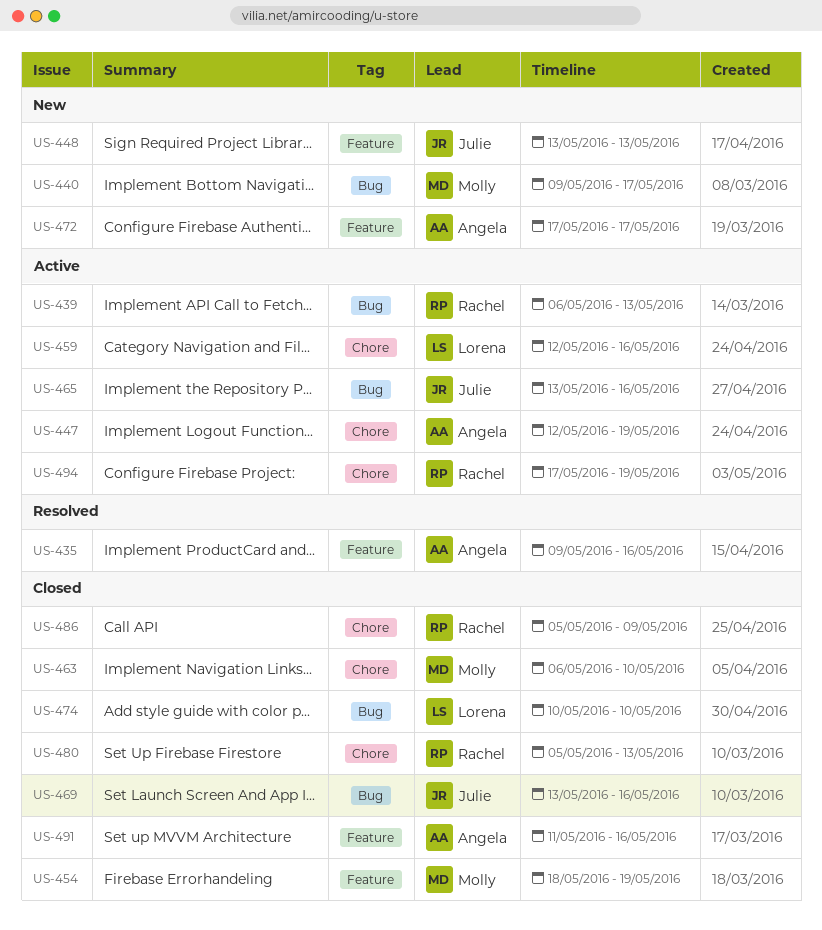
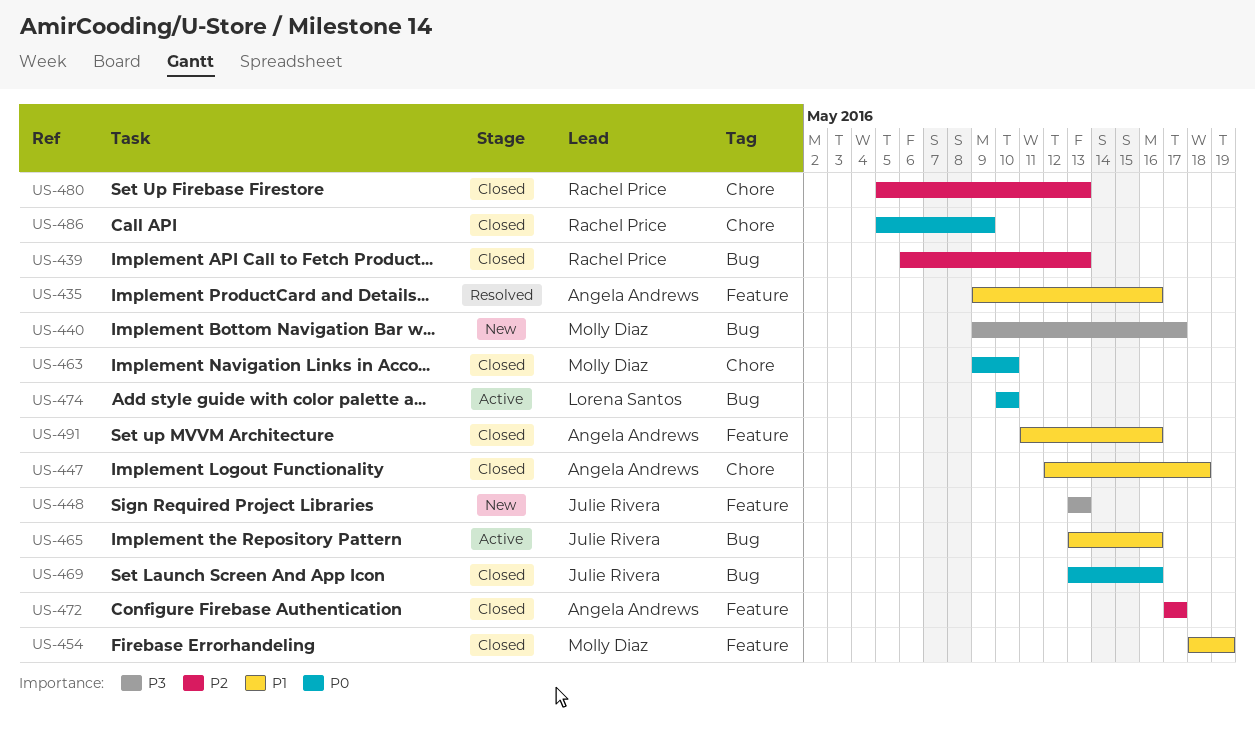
US-439, status: Active -> Closed
US-447, status: Active -> Closed
US-447, due: May 19 -> May 18
US-459: present -> none
US-463, start: May 6 -> May 9
US-472, status: New -> Closed
US-474, status: Closed -> Active
US-494: present -> none

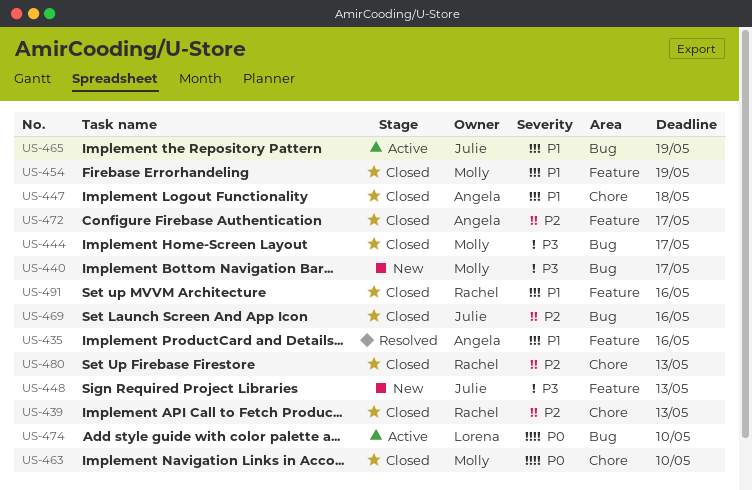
US-439, label: Bug -> Chore
US-444: none -> present
US-465, due: May 16 -> May 19
US-469, priority: P0 -> P2
US-486: present -> none
US-491, owner: Angela Andrews -> Rachel Price

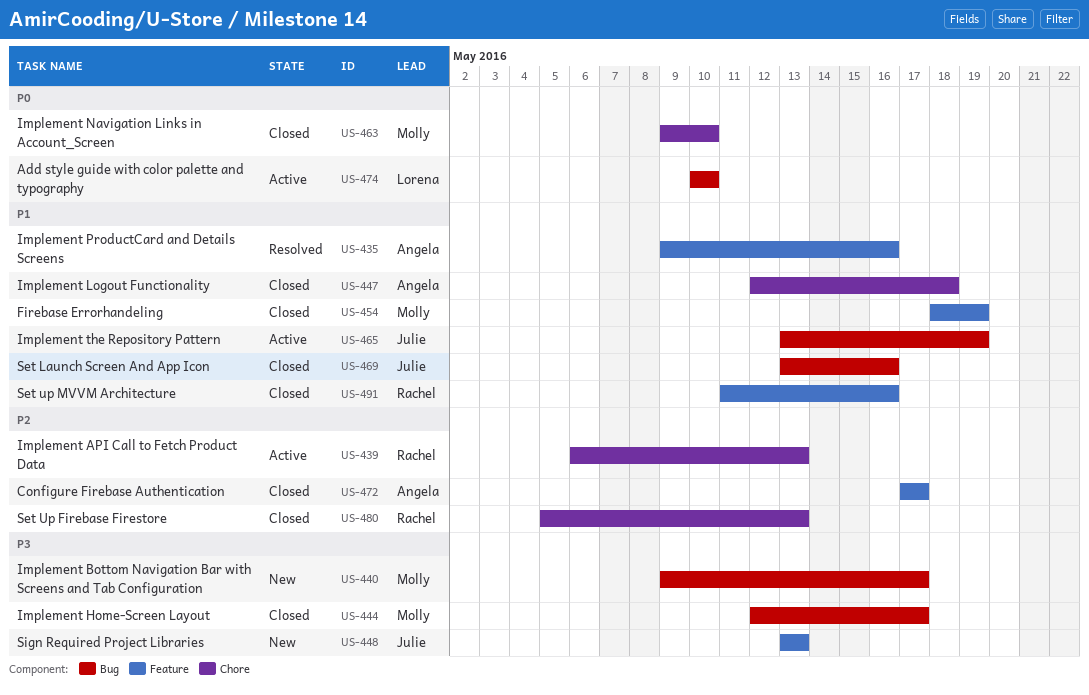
US-439, status: Closed -> Active
US-469, priority: P2 -> P1

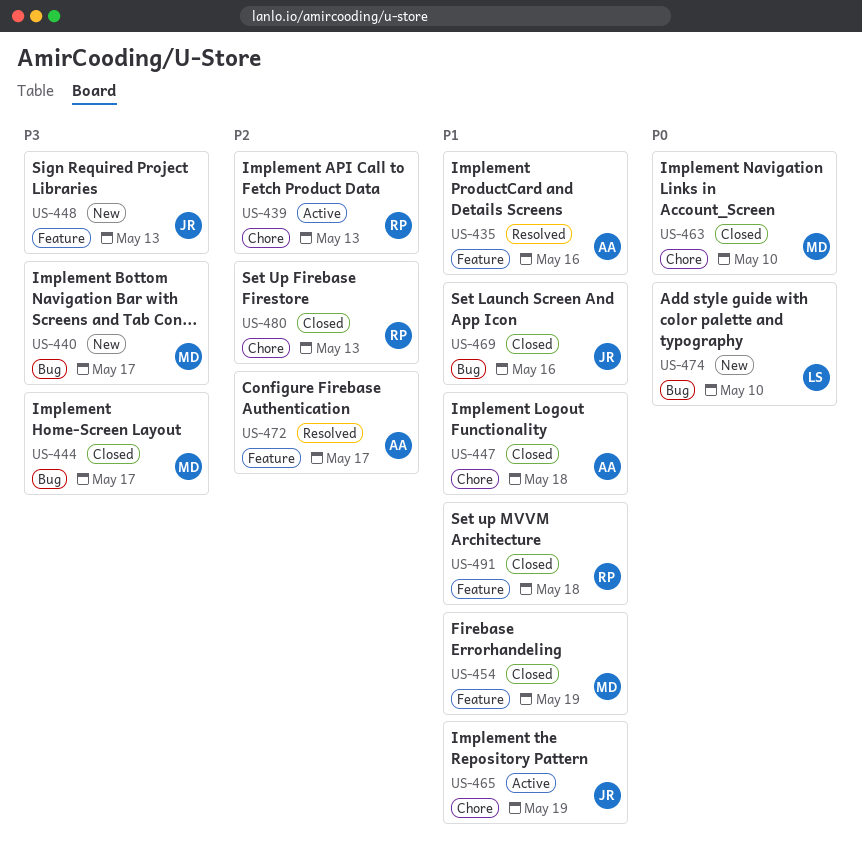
US-465, label: Bug -> Chore
US-472, status: Closed -> Resolved
US-474, status: Active -> New
US-491, due: May 16 -> May 18

